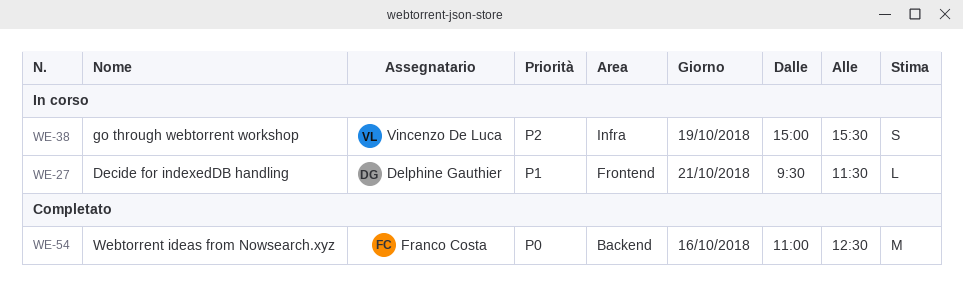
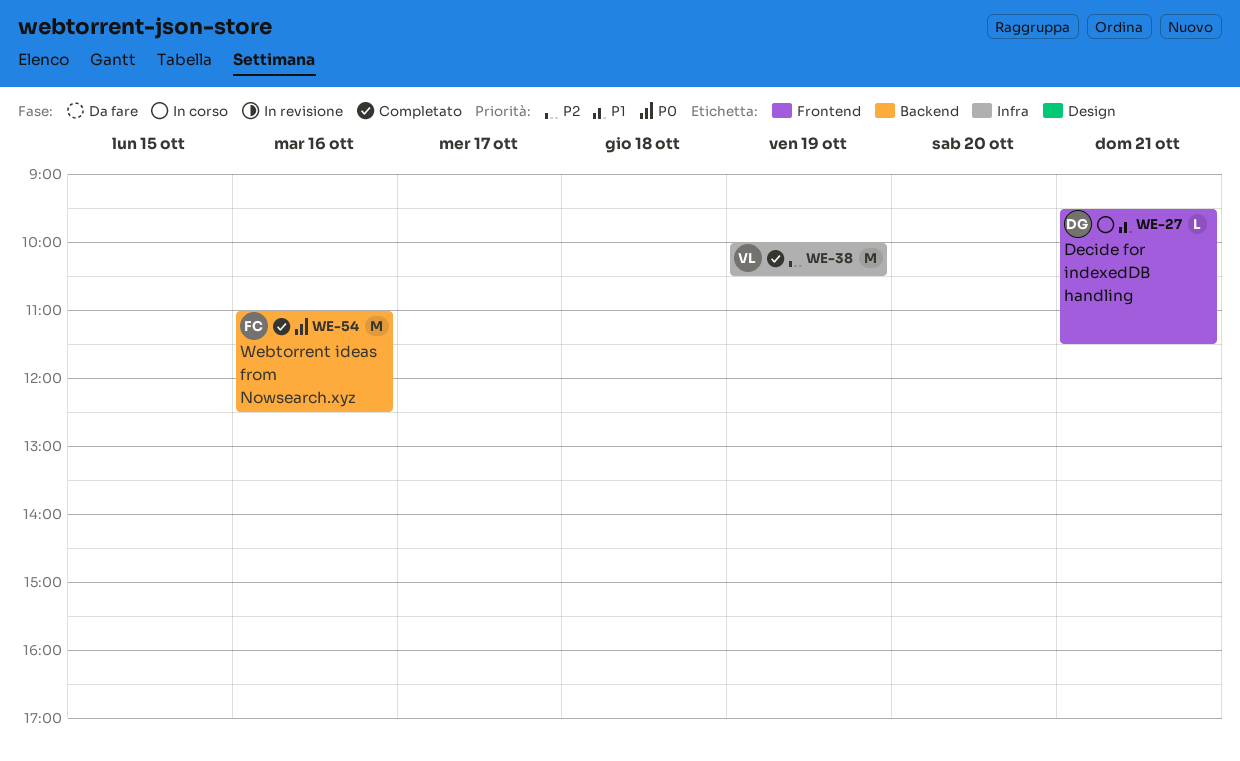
WE-38, status: In corso -> Completato
WE-38, estimate: S -> M
WE-38, begins: 15:00 -> 10:00
WE-38, ends: 15:30 -> 10:30

